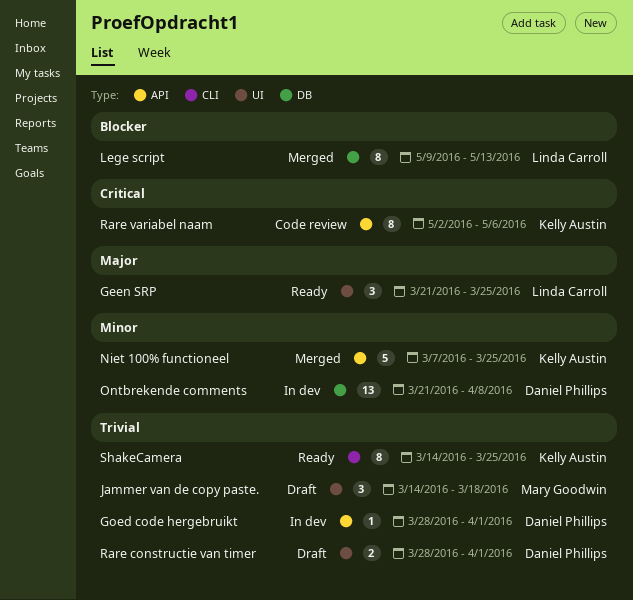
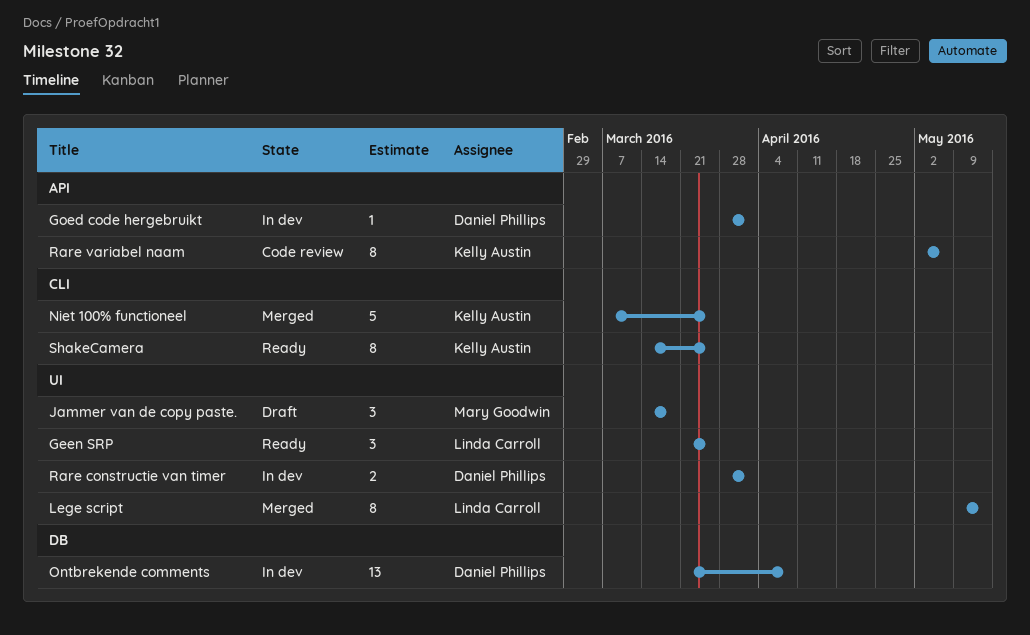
Lege script, label: DB -> UI
Niet 100% functioneel, label: API -> CLI
Rare constructie van timer, status: Draft -> In dev

